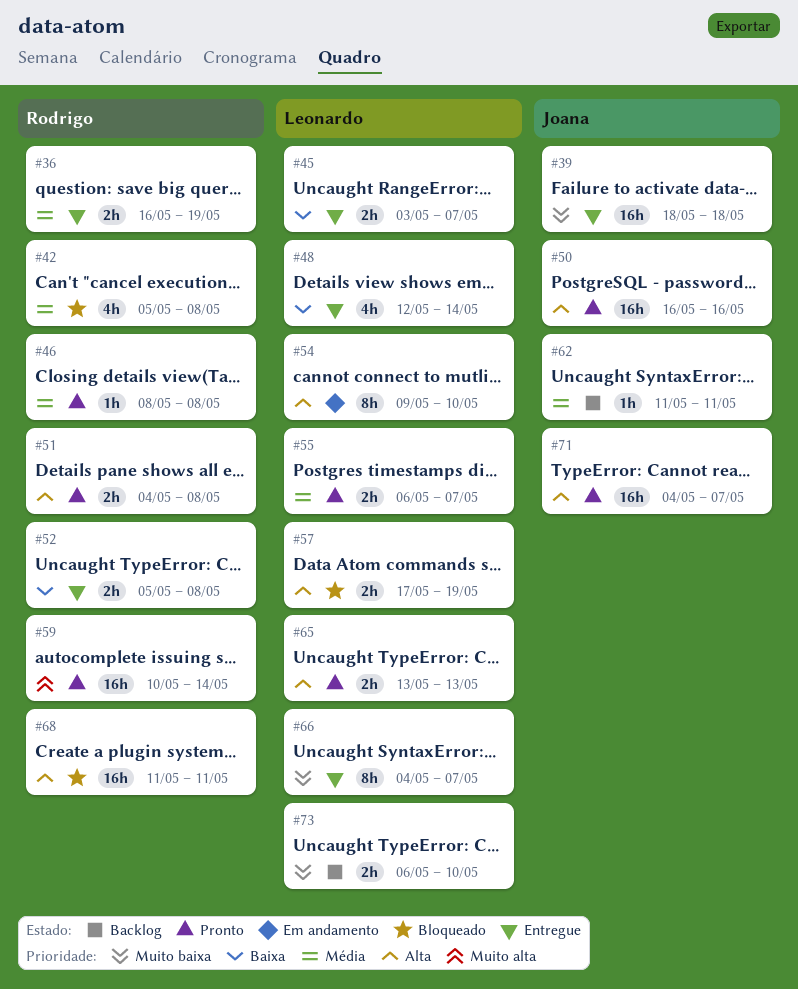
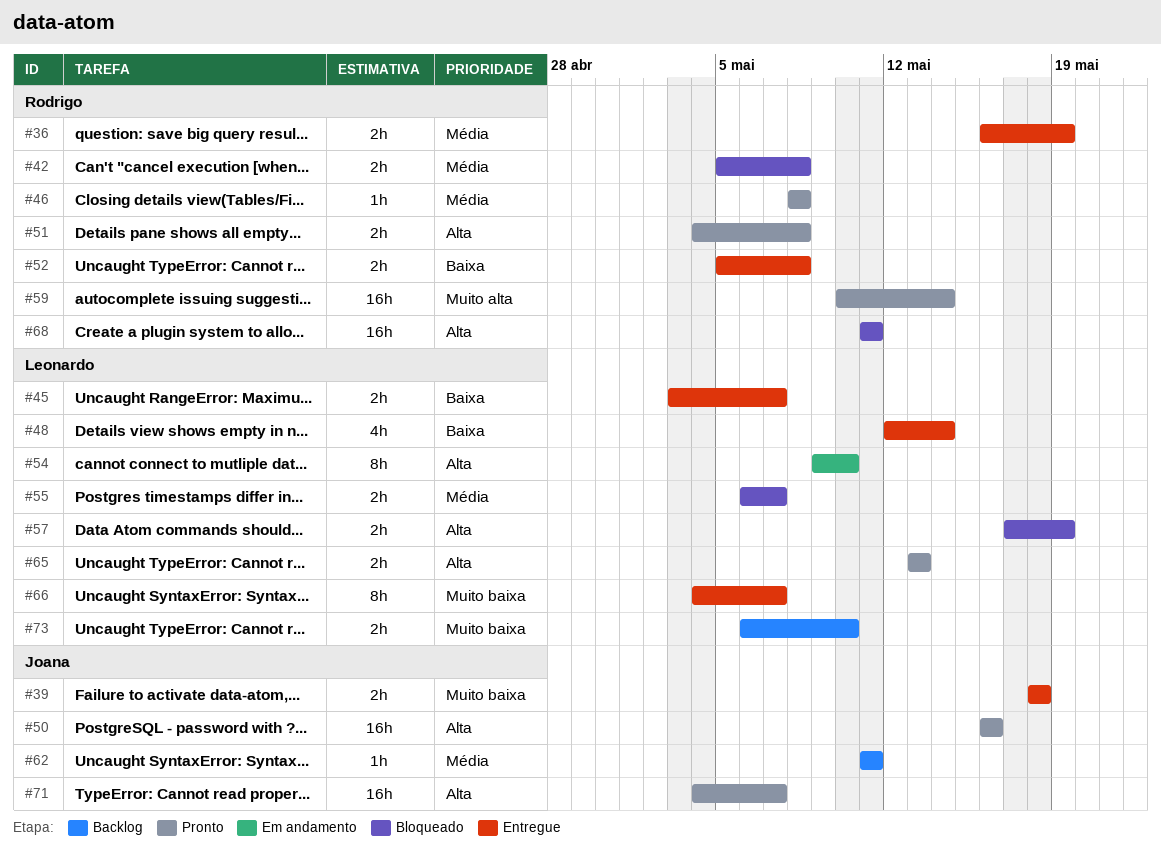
#39, estimate: 16h -> 2h
#42, estimate: 4h -> 2h
#55, status: Pronto -> Bloqueado

